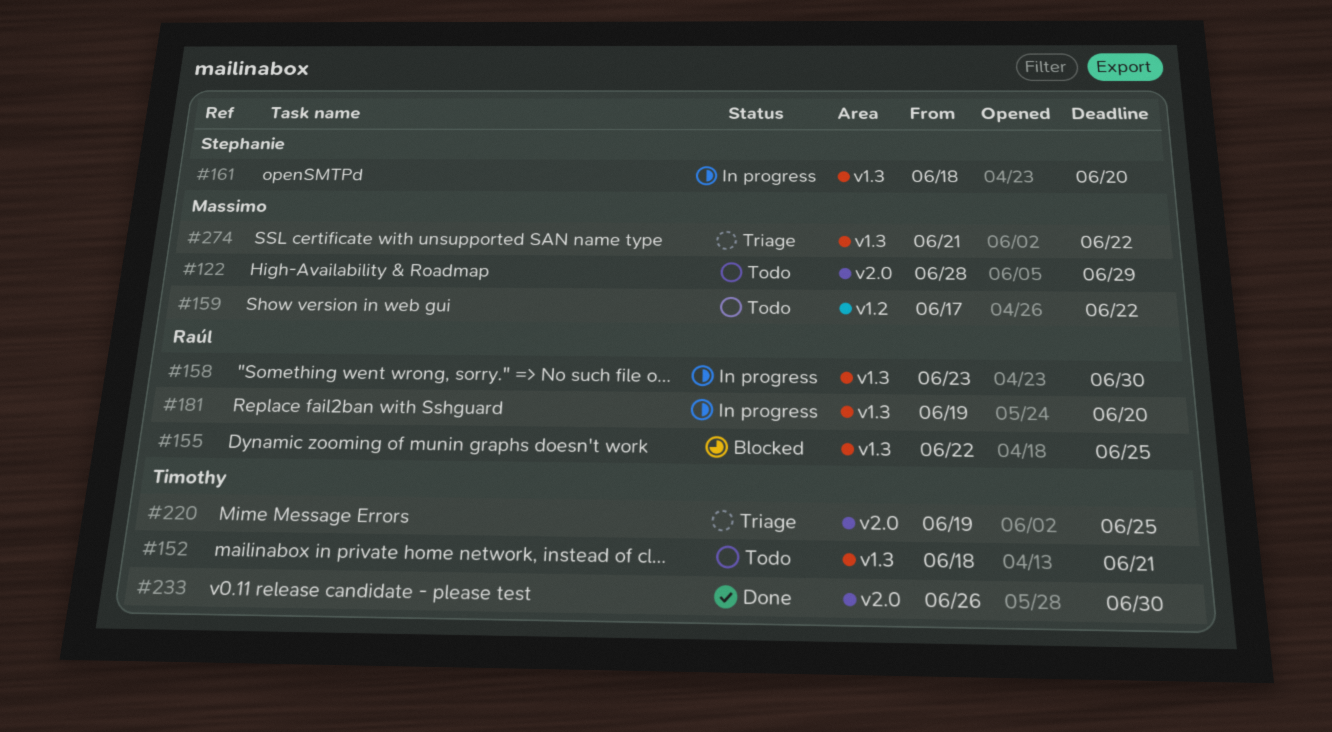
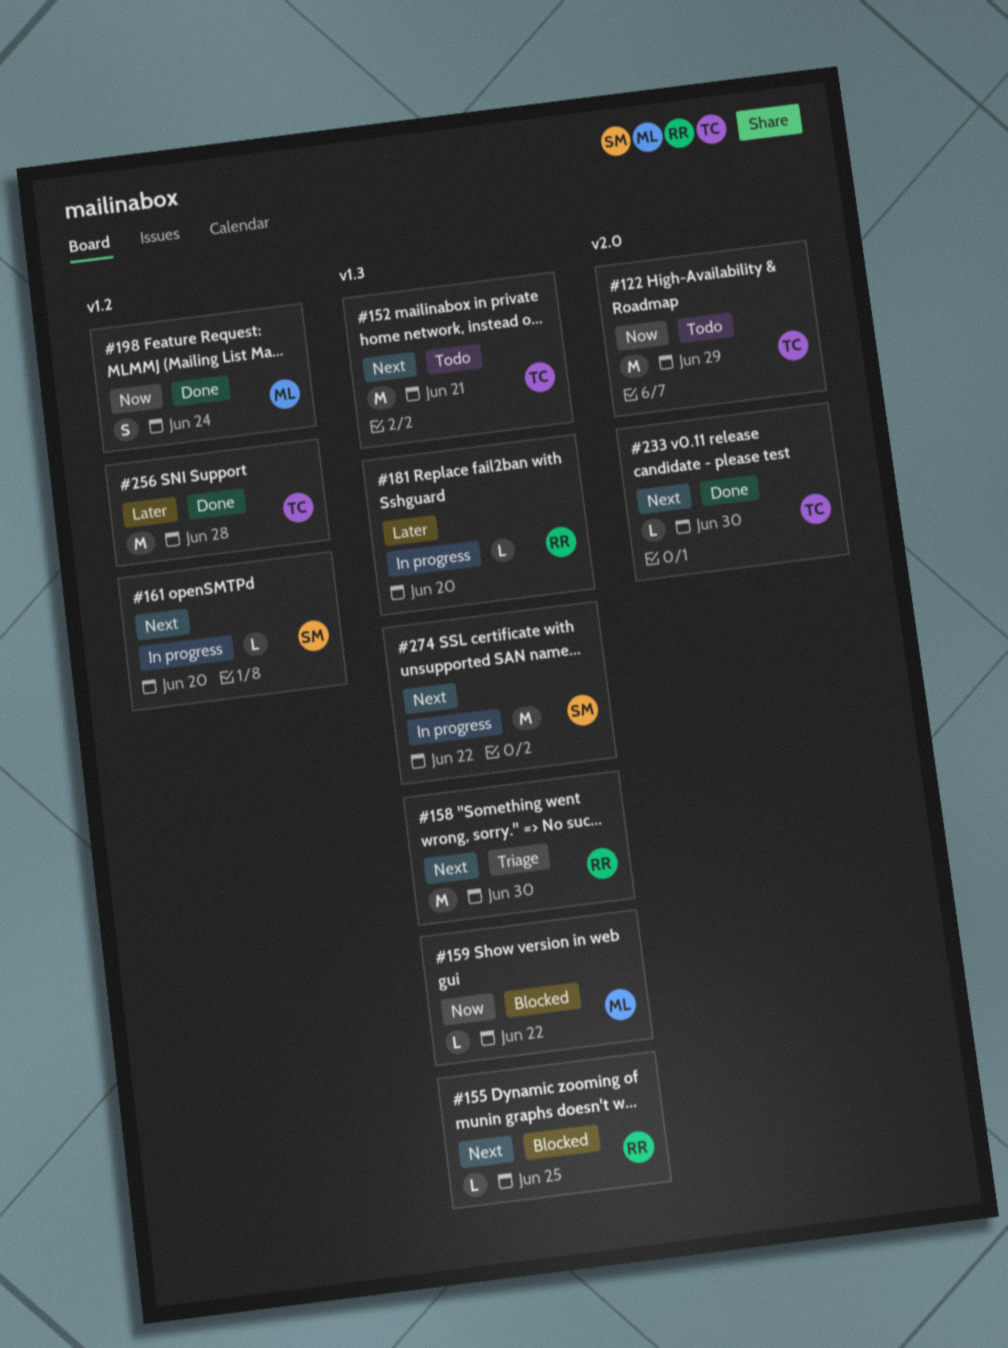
#122, owner: Massimo -> Timothy
#158, status: In progress -> Triage
#159, status: Todo -> Blocked
#159, label: v1.2 -> v1.3
#161, label: v1.3 -> v1.2
#198: none -> present
#220: present -> none
#256: none -> present
#274, status: Triage -> In progress
#274, owner: Massimo -> Stephanie

